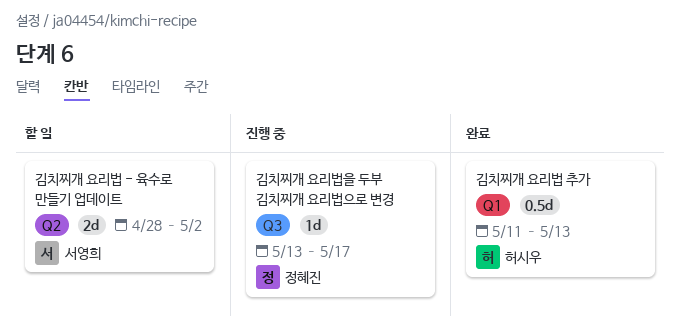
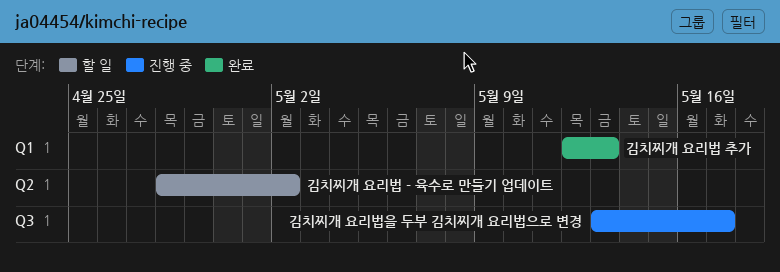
김치찌개 요리법 추가, start: May 11 -> May 12

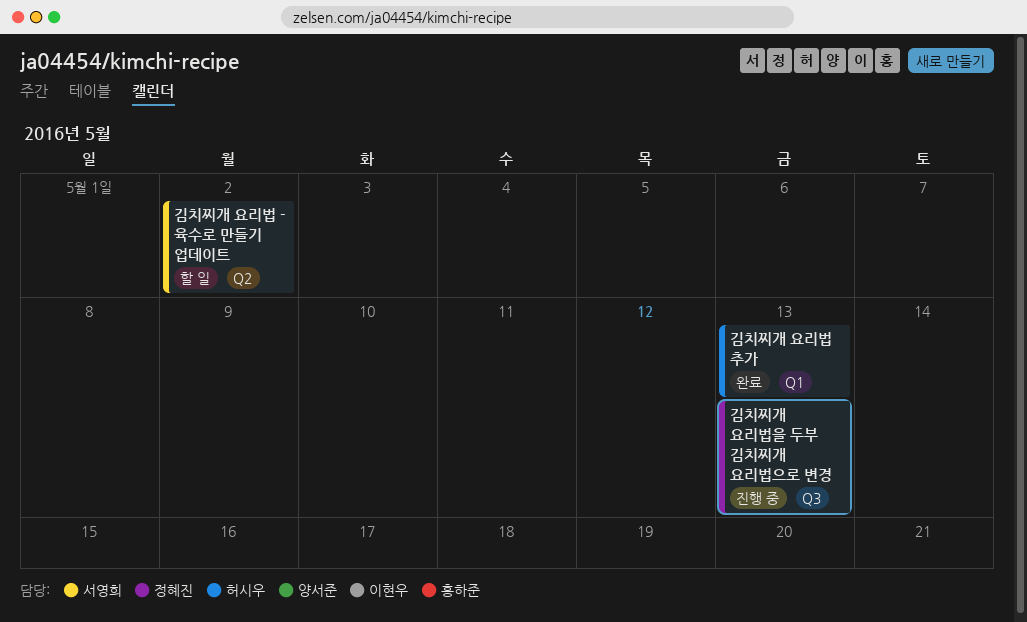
김치찌개 요리법을 두부 김치찌개 요리법으로 변경, due: May 17 -> May 13

